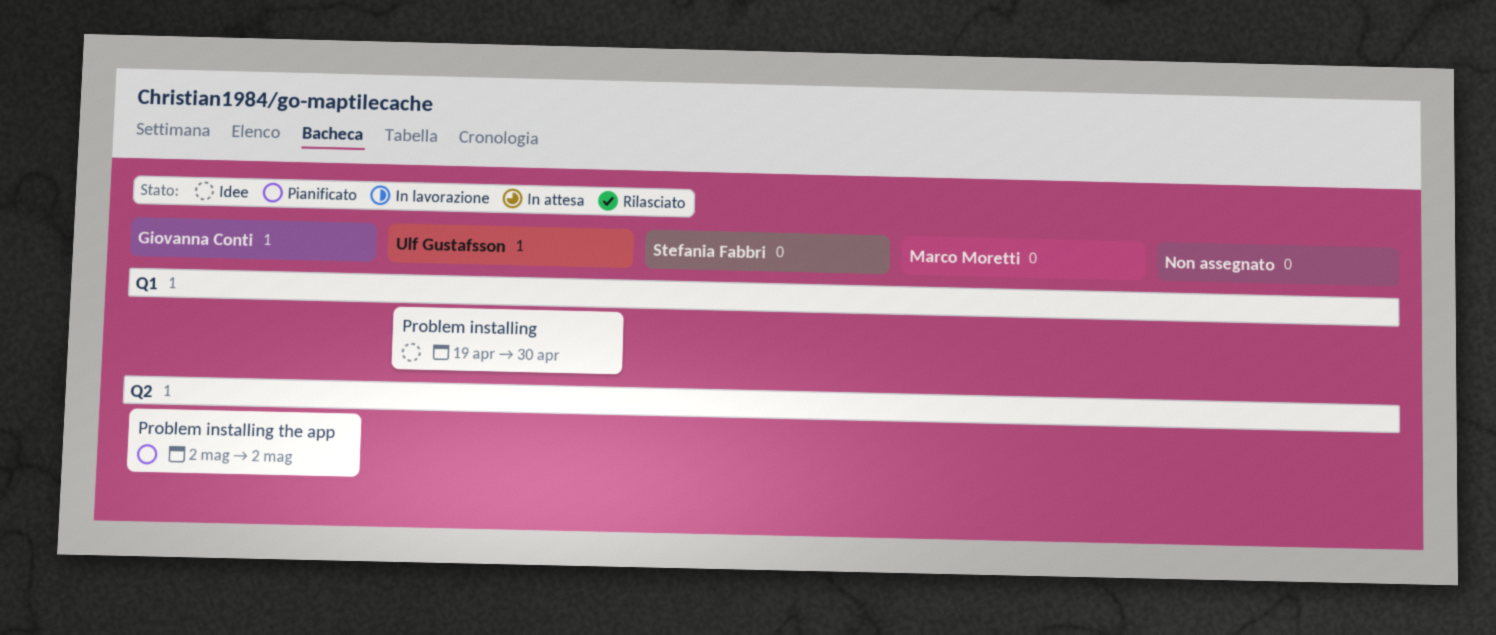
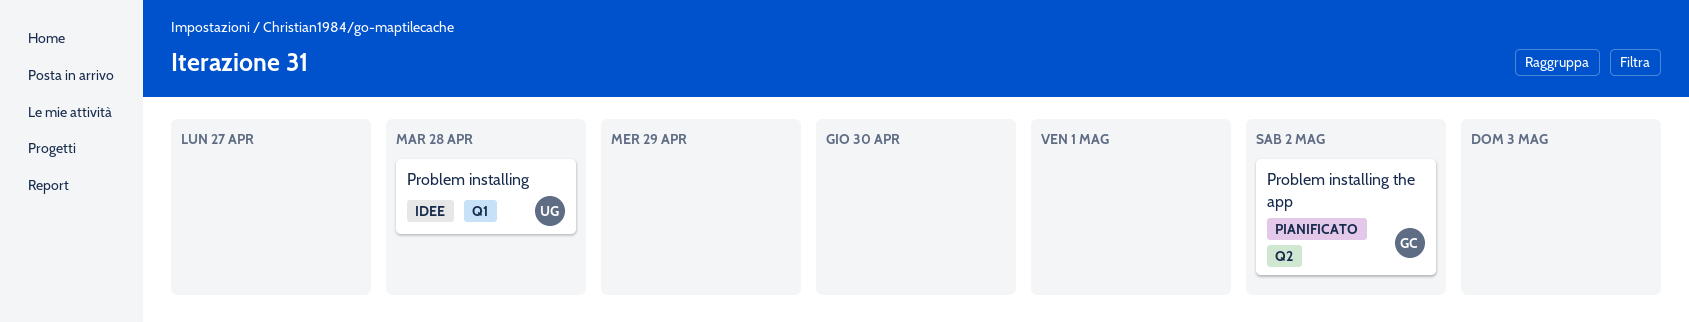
Problem installing, due: Apr 30 -> Apr 28

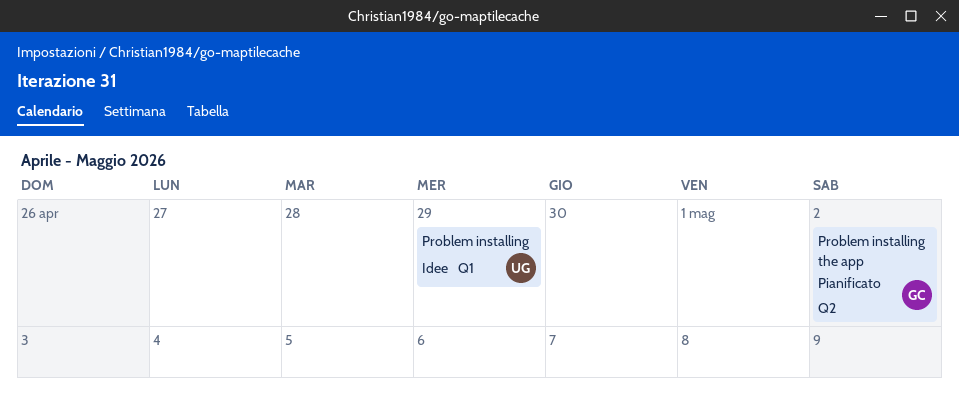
Problem installing, due: Apr 28 -> Apr 29

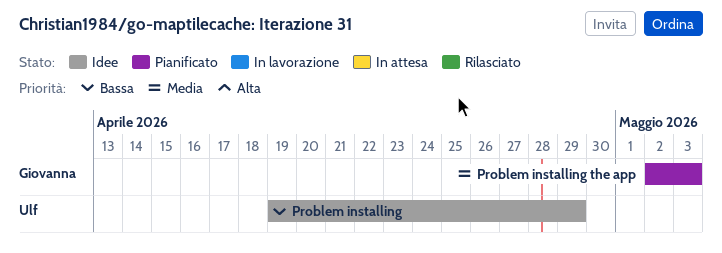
Problem installing the app, due: May 2 -> May 3

